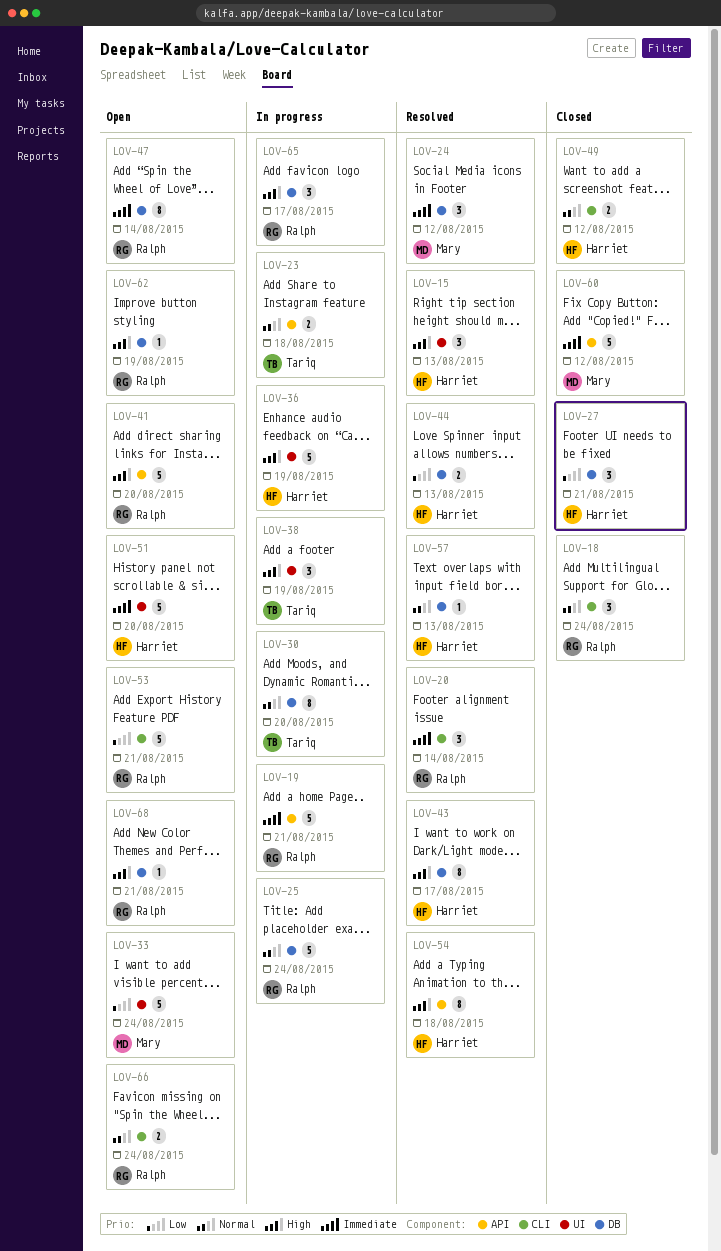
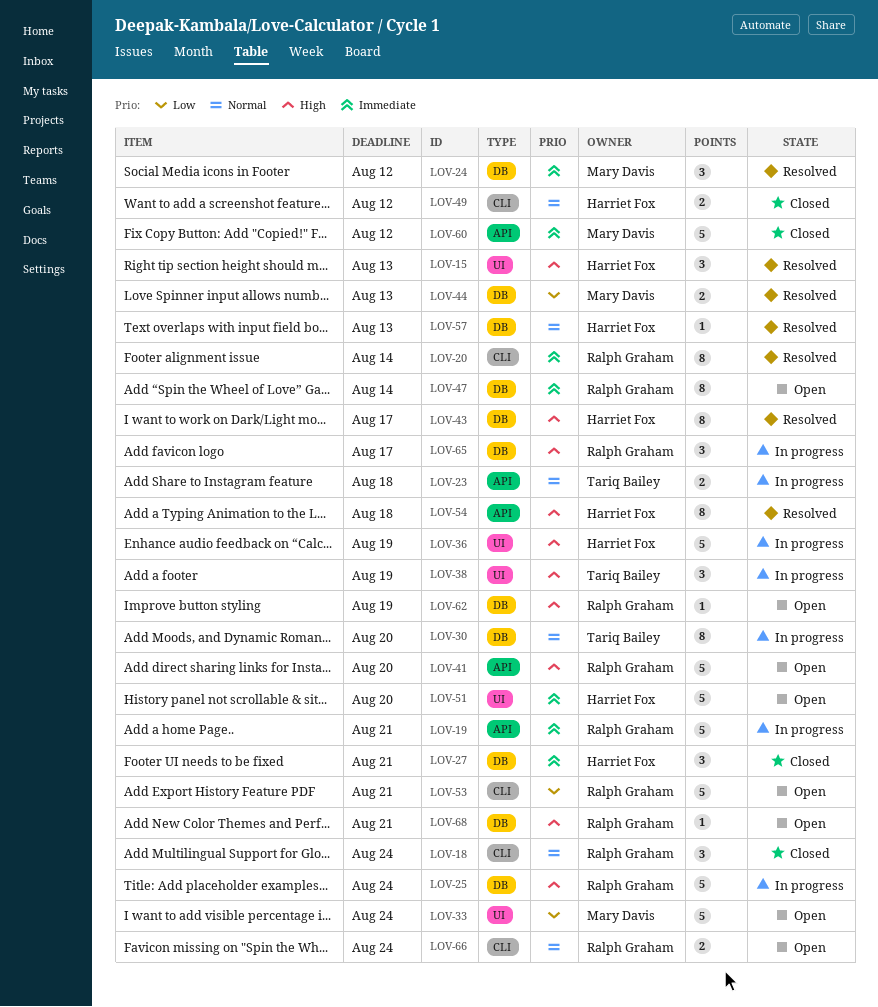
LOV-20, estimate: 3 -> 8
LOV-25, priority: Normal -> High
LOV-27, priority: Low -> Immediate
LOV-44, owner: Harriet Fox -> Mary Davis

